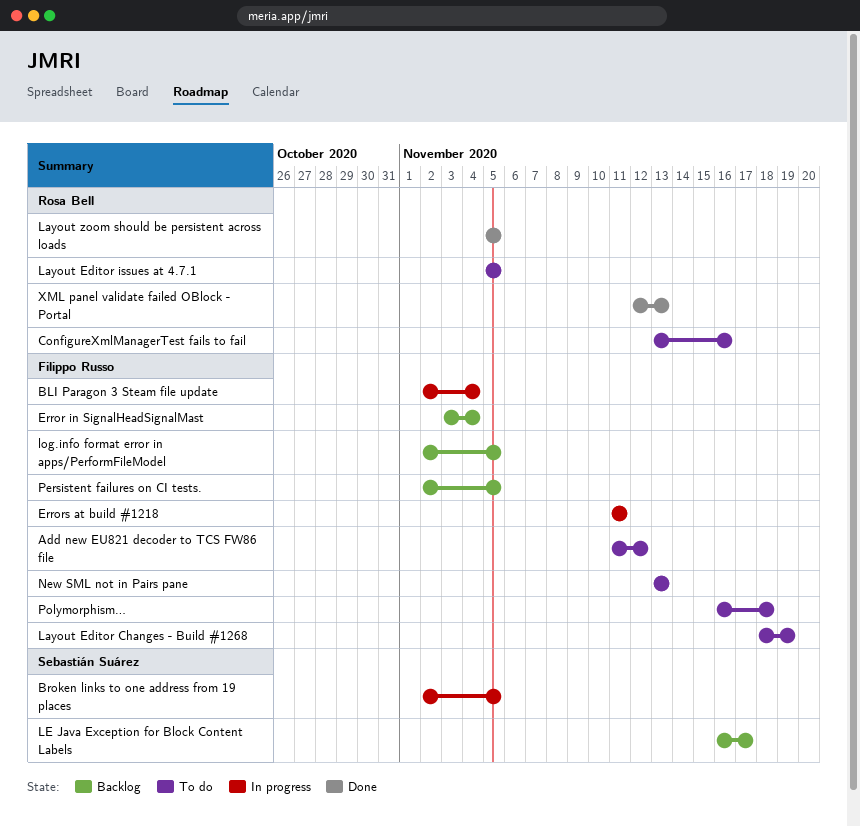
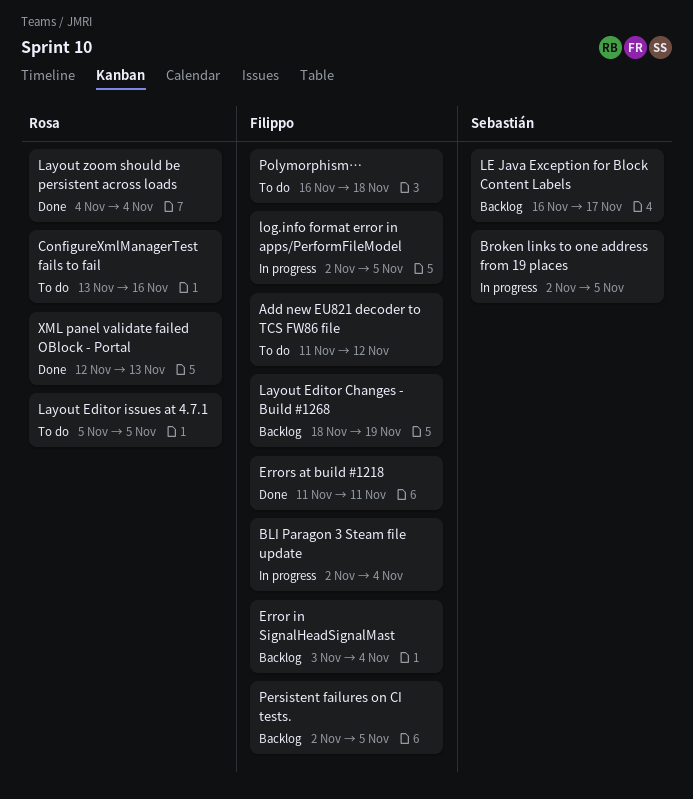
Errors at build #1218, status: In progress -> Done
Layout Editor Changes - Build #1268, status: To do -> Backlog
Layout zoom should be persistent across loads, start: Nov 5 -> Nov 4
Layout zoom should be persistent across loads, due: Nov 5 -> Nov 4
log.info format error in apps/PerformFileModel, status: Backlog -> In progress
New SML not in Pairs pane: present -> none

